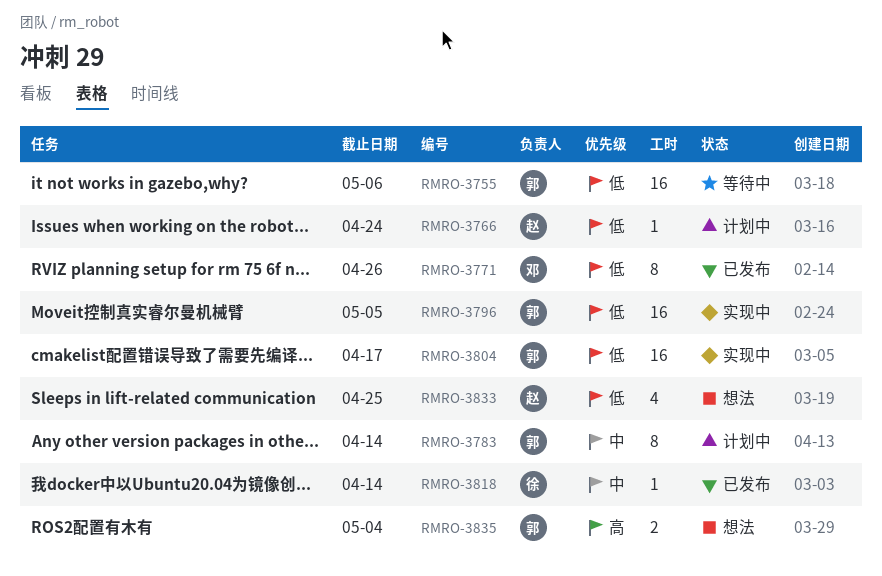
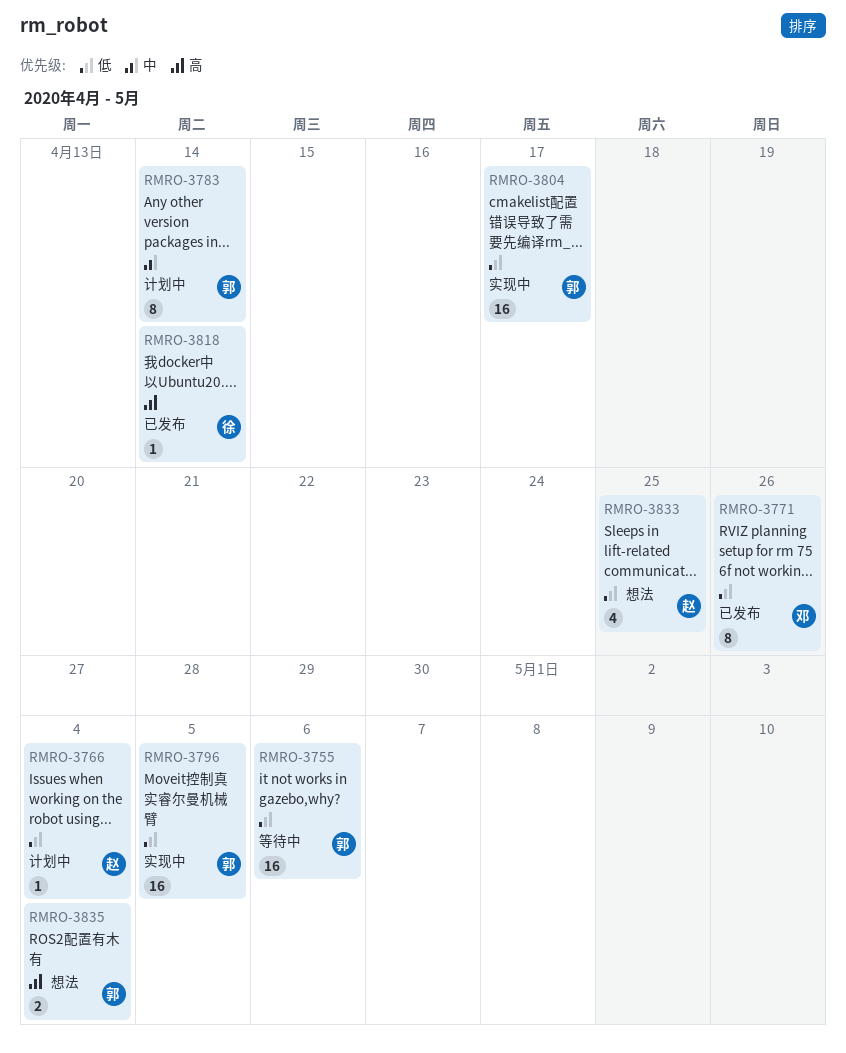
RMRO-3766, due: Apr 24 -> May 4
RMRO-3818, priority: 中 -> 高

